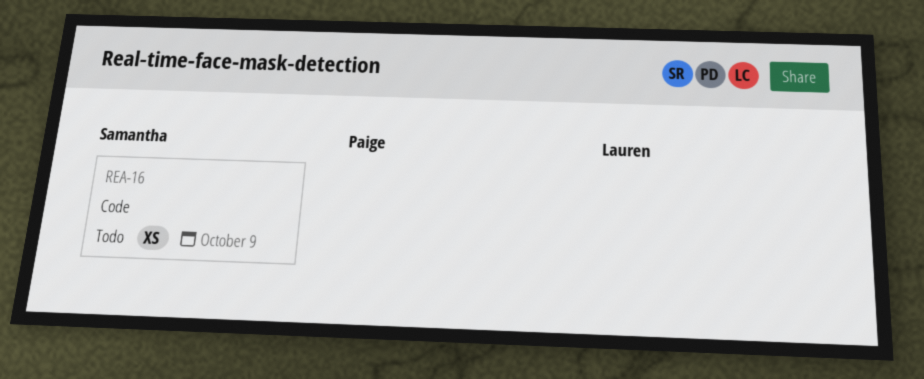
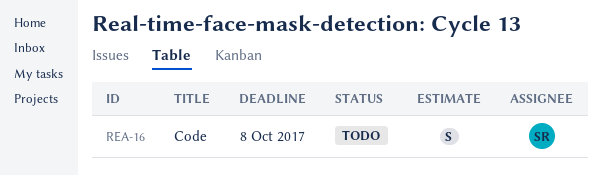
REA-16, estimate: XS -> S
REA-16, due: Oct 9 -> Oct 8

